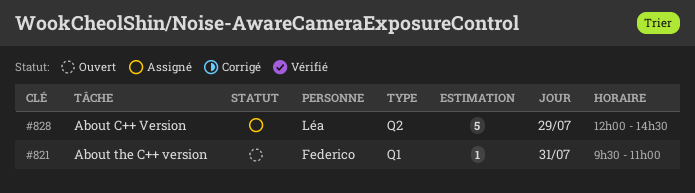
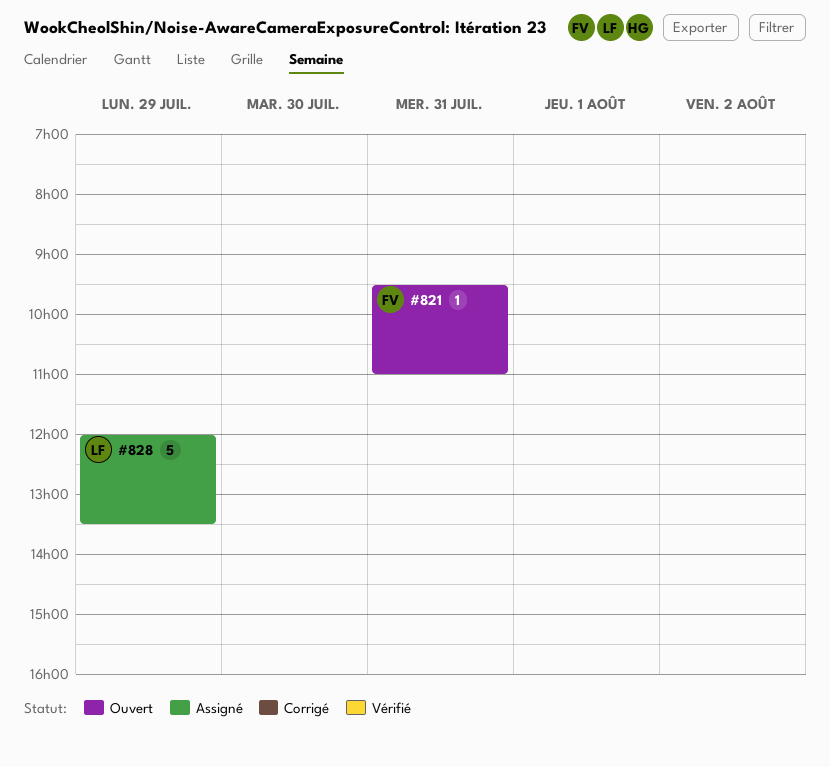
#828, ends: 14:30 -> 13:30

